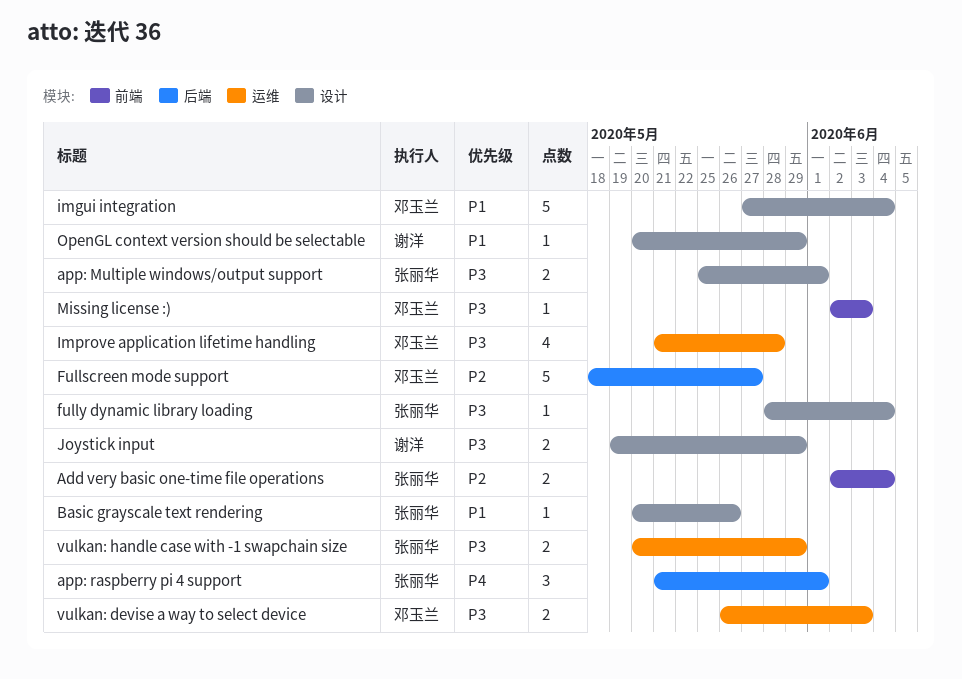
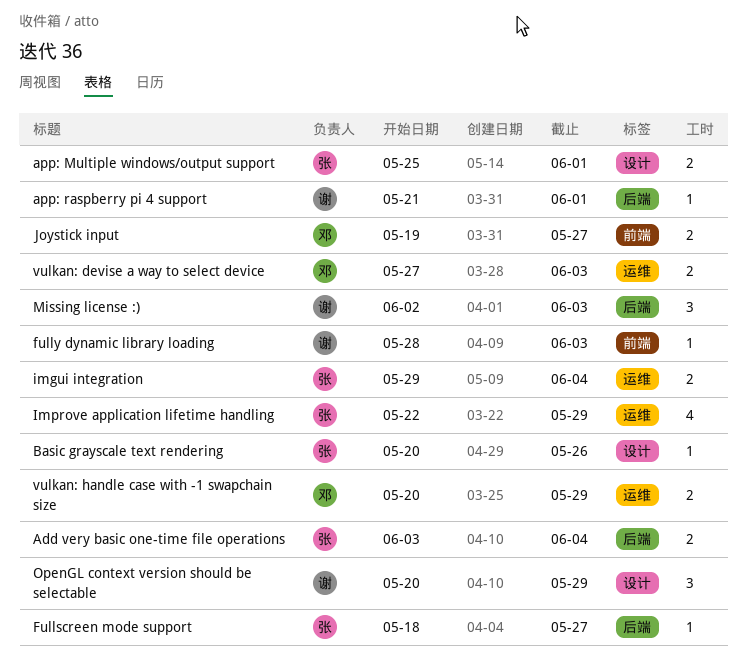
Add very basic one-time file operations, label: 前端 -> 后端
Add very basic one-time file operations, start: Jun 2 -> Jun 3
app: raspberry pi 4 support, owner: 张丽华 -> 谢洋
app: raspberry pi 4 support, estimate: 3 -> 1
Fullscreen mode support, owner: 邓玉兰 -> 张丽华
Fullscreen mode support, estimate: 5 -> 1
fully dynamic library loading, owner: 张丽华 -> 谢洋
fully dynamic library loading, label: 设计 -> 前端
fully dynamic library loading, due: Jun 4 -> Jun 3
imgui integration, owner: 邓玉兰 -> 张丽华
imgui integration, label: 设计 -> 运维
imgui integration, estimate: 5 -> 2
imgui integration, start: May 27 -> May 29
Improve application lifetime handling, owner: 邓玉兰 -> 张丽华
Improve application lifetime handling, start: May 21 -> May 22
Improve application lifetime handling, due: May 28 -> May 29
Joystick input, owner: 谢洋 -> 邓玉兰
Joystick input, label: 设计 -> 前端
Joystick input, due: May 29 -> May 27
Missing license :), owner: 邓玉兰 -> 谢洋
Missing license :), label: 前端 -> 后端
Missing license :), estimate: 1 -> 3
OpenGL context version should be selectable, estimate: 1 -> 3
vulkan: devise a way to select device, start: May 26 -> May 27
vulkan: handle case with -1 swapchain size, owner: 张丽华 -> 邓玉兰

